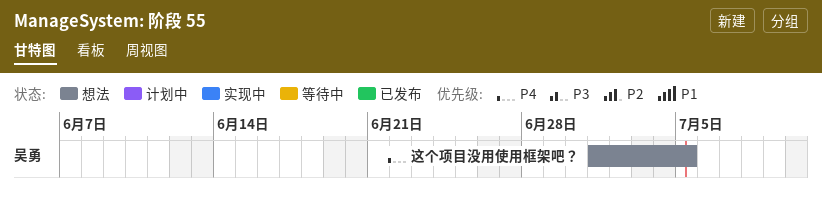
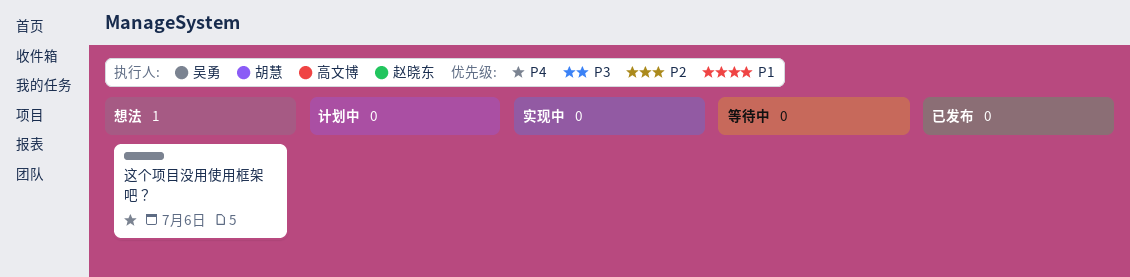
这个项目没用使用框架吧？, due: Jul 5 -> Jul 6

